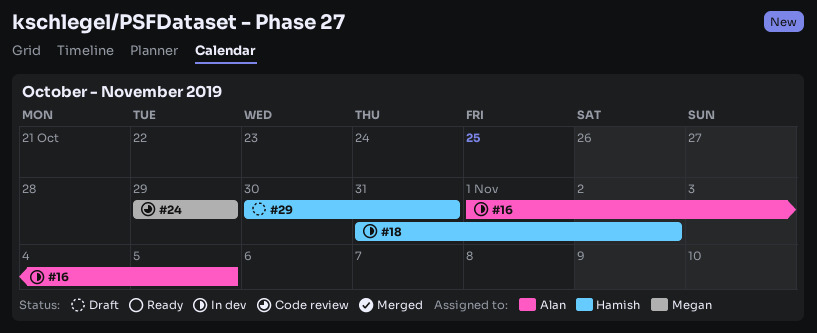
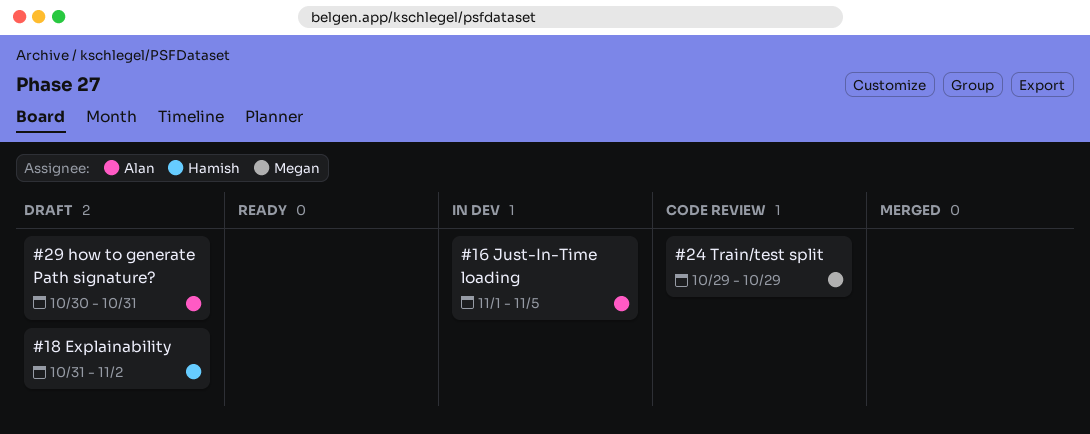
#18, status: In dev -> Draft
#29, owner: Hamish -> Alan

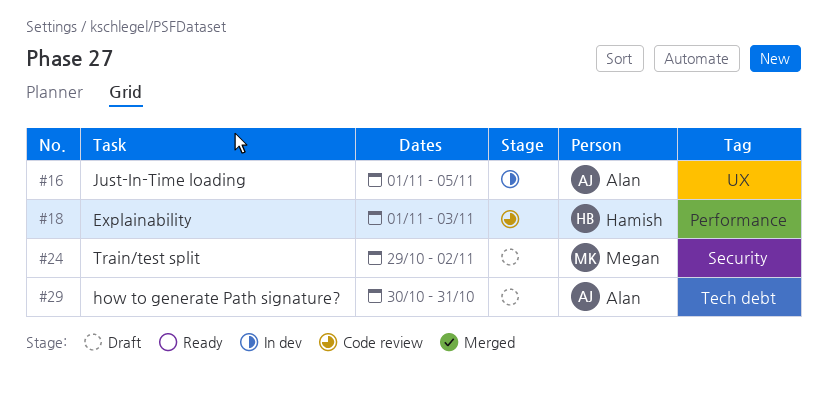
#18, status: Draft -> Code review
#18, start: Oct 31 -> Nov 1
#18, due: Nov 2 -> Nov 3
#24, status: Code review -> Draft
#24, due: Oct 29 -> Nov 2

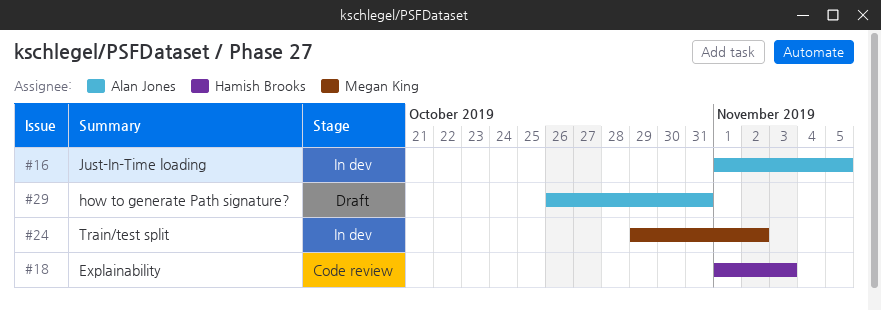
#24, status: Draft -> In dev
#29, start: Oct 30 -> Oct 26

